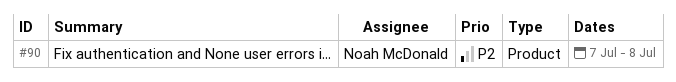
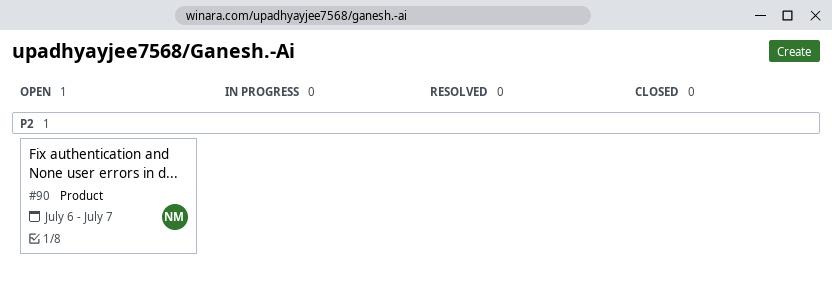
#90, start: Jul 7 -> Jul 6
#90, due: Jul 8 -> Jul 7

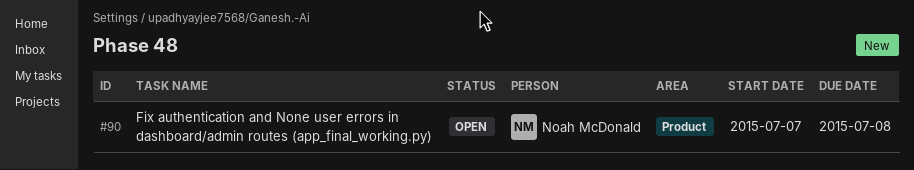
#90, start: Jul 6 -> Jul 7
#90, due: Jul 7 -> Jul 8

